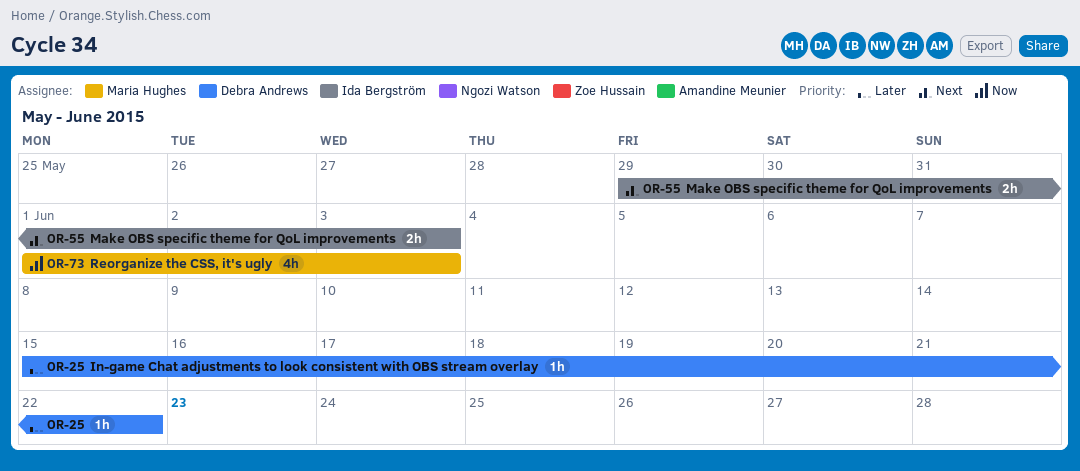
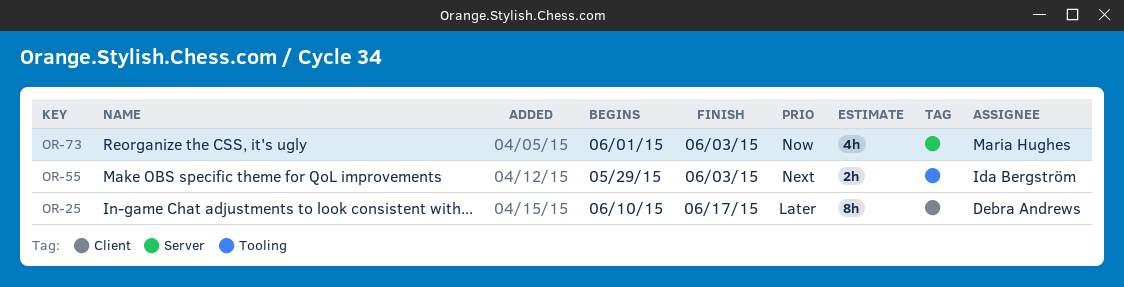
OR-25, estimate: 1h -> 8h
OR-25, start: Jun 15 -> Jun 10
OR-25, due: Jun 22 -> Jun 17

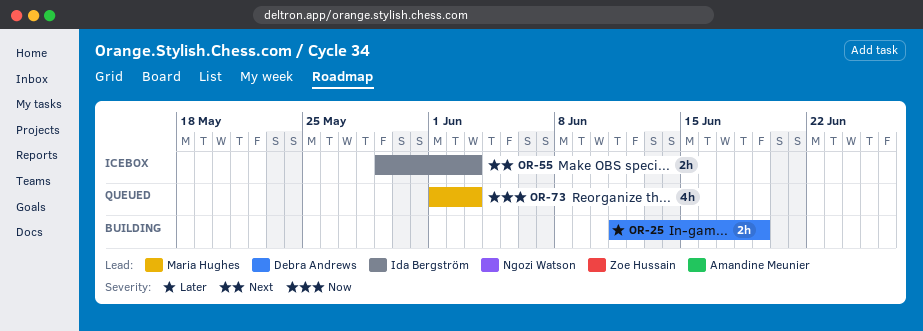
OR-25, estimate: 8h -> 2h
OR-25, start: Jun 10 -> Jun 11
OR-25, due: Jun 17 -> Jun 19

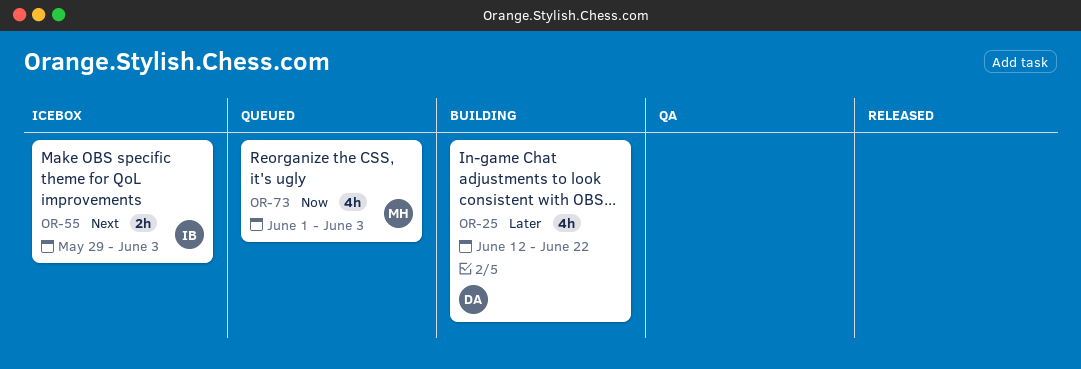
OR-25, estimate: 2h -> 4h
OR-25, start: Jun 11 -> Jun 12
OR-25, due: Jun 19 -> Jun 22

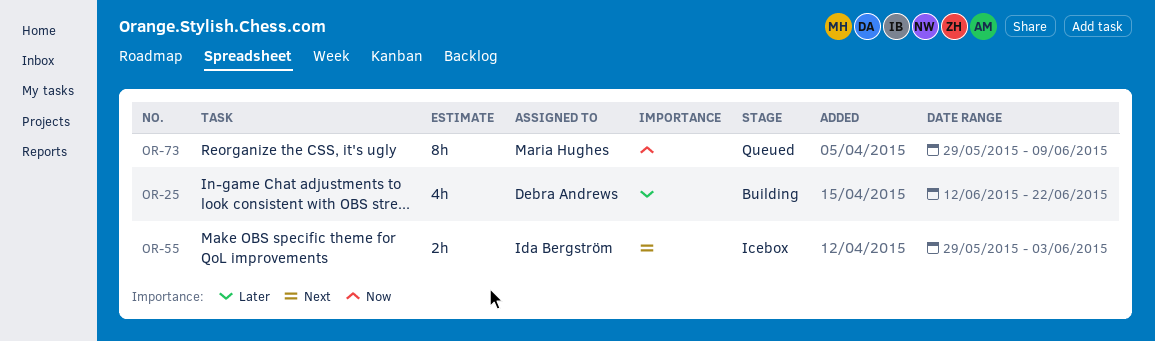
OR-73, estimate: 4h -> 8h
OR-73, start: Jun 1 -> May 29
OR-73, due: Jun 3 -> Jun 9

